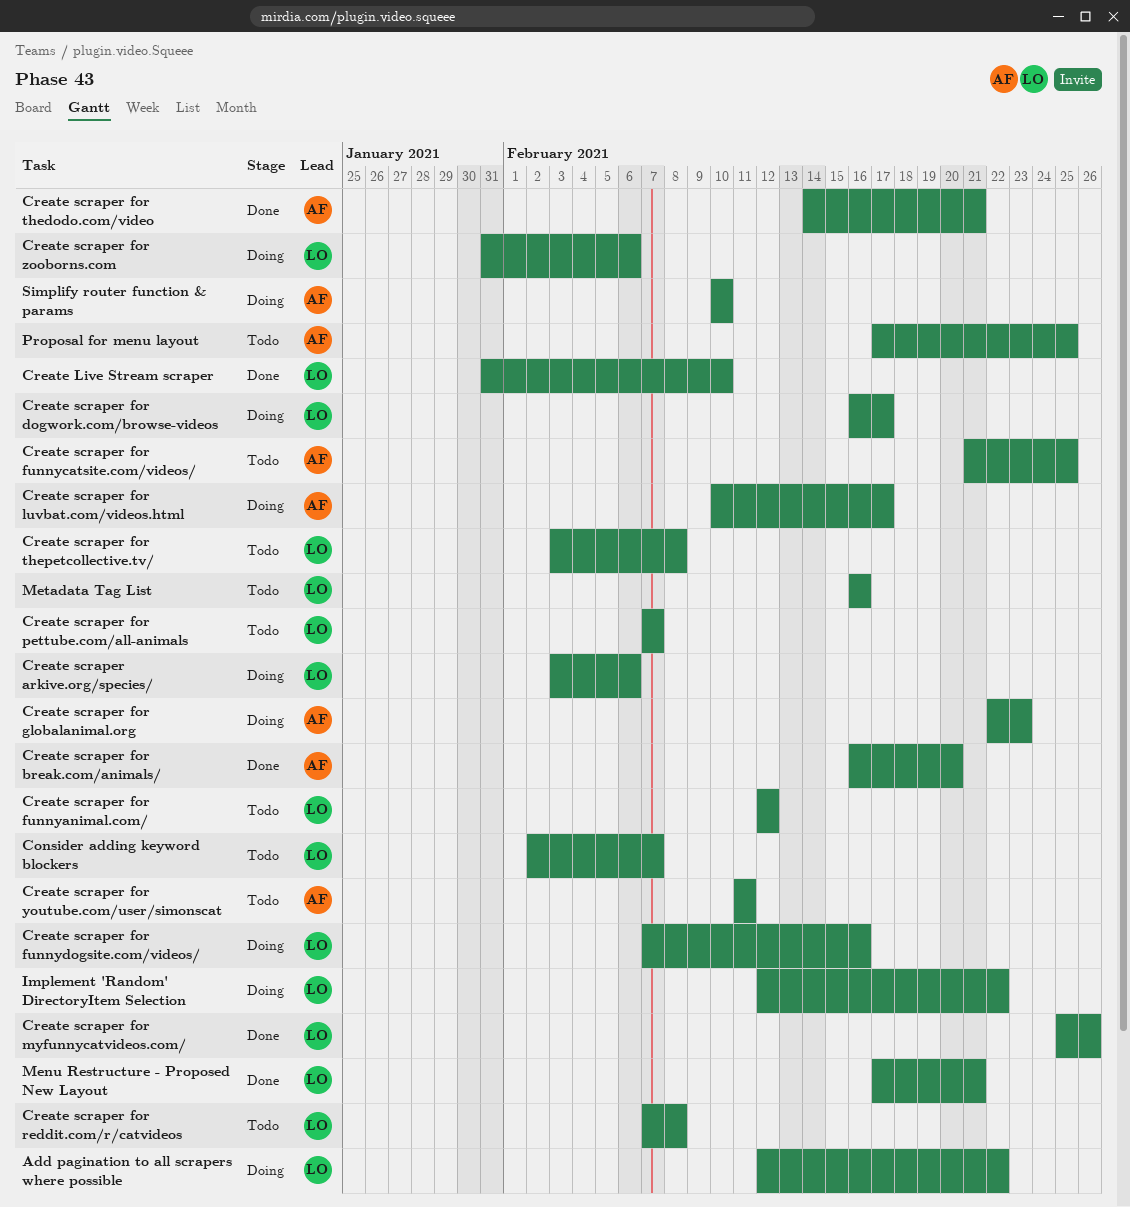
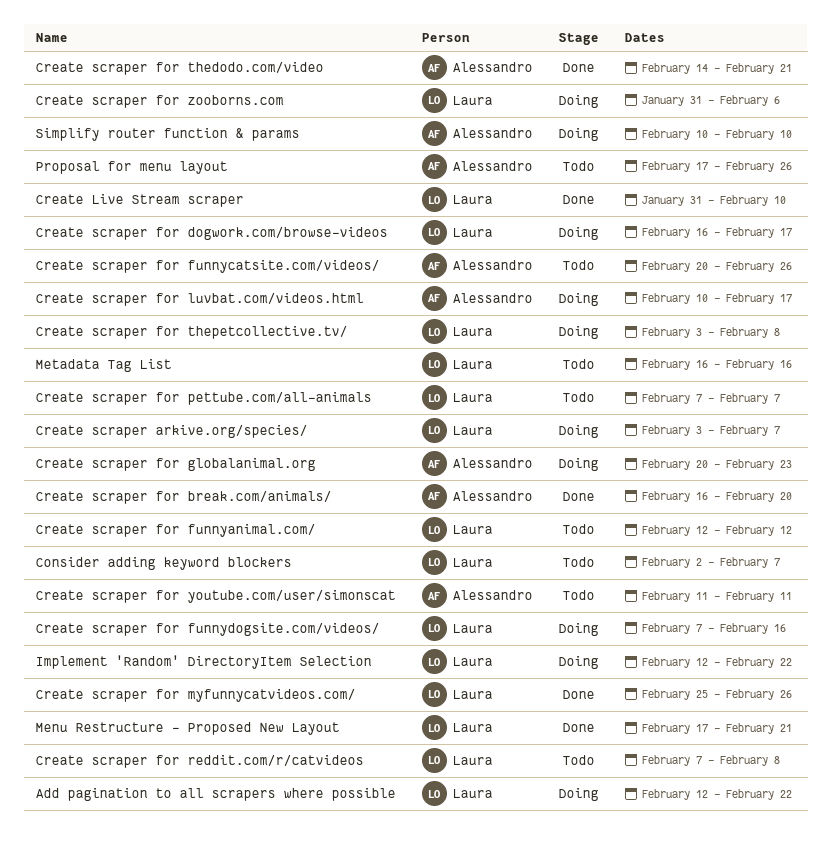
Create scraper arkive.org/species/, due: Feb 6 -> Feb 7
Create scraper for funnycatsite.com/videos/, start: Feb 21 -> Feb 20
Create scraper for funnycatsite.com/videos/, due: Feb 25 -> Feb 26
Create scraper for globalanimal.org, start: Feb 22 -> Feb 20
Create scraper for thepetcollective.tv/, status: Todo -> Doing
Proposal for menu layout, due: Feb 25 -> Feb 26

